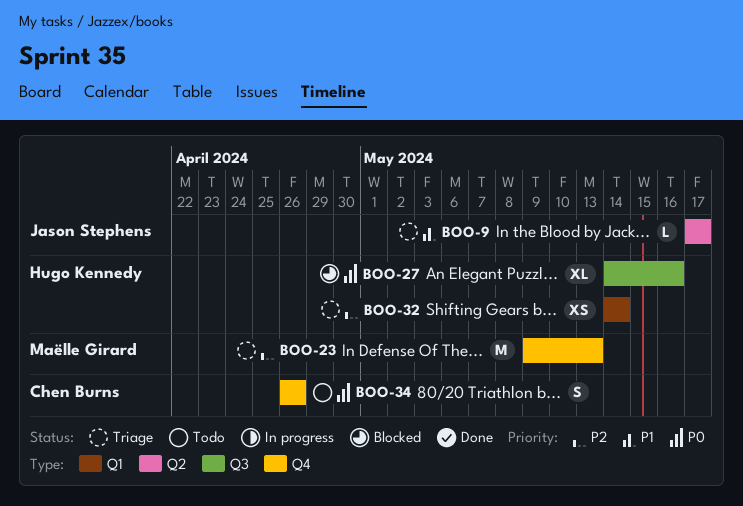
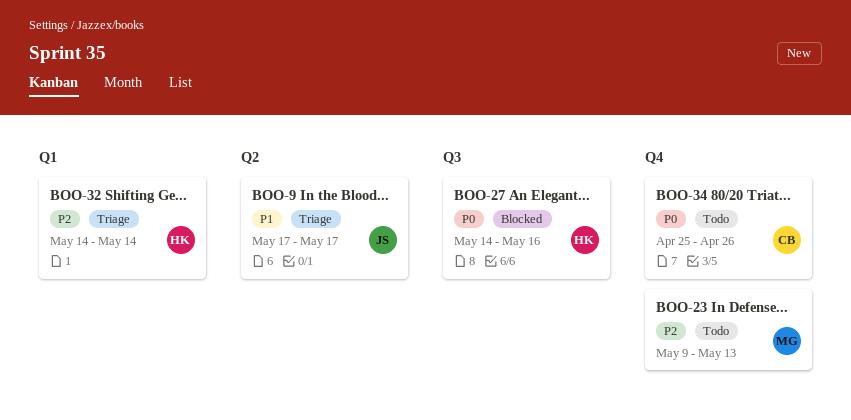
BOO-23, status: Triage -> Todo
BOO-34, start: Apr 26 -> Apr 25

